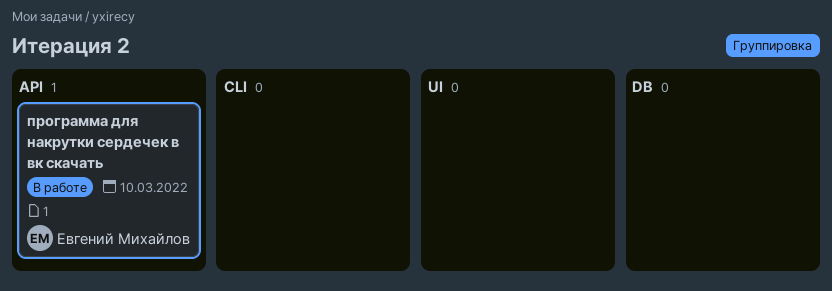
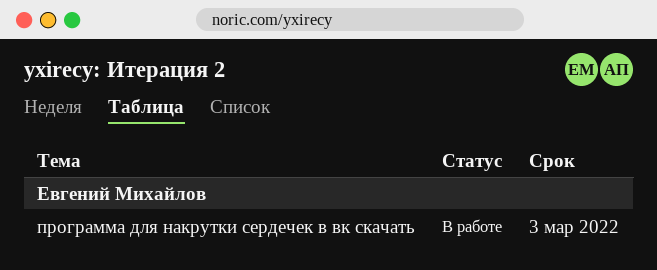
программа для накрутки сердечек в вк скачать, due: Mar 10 -> Mar 3

